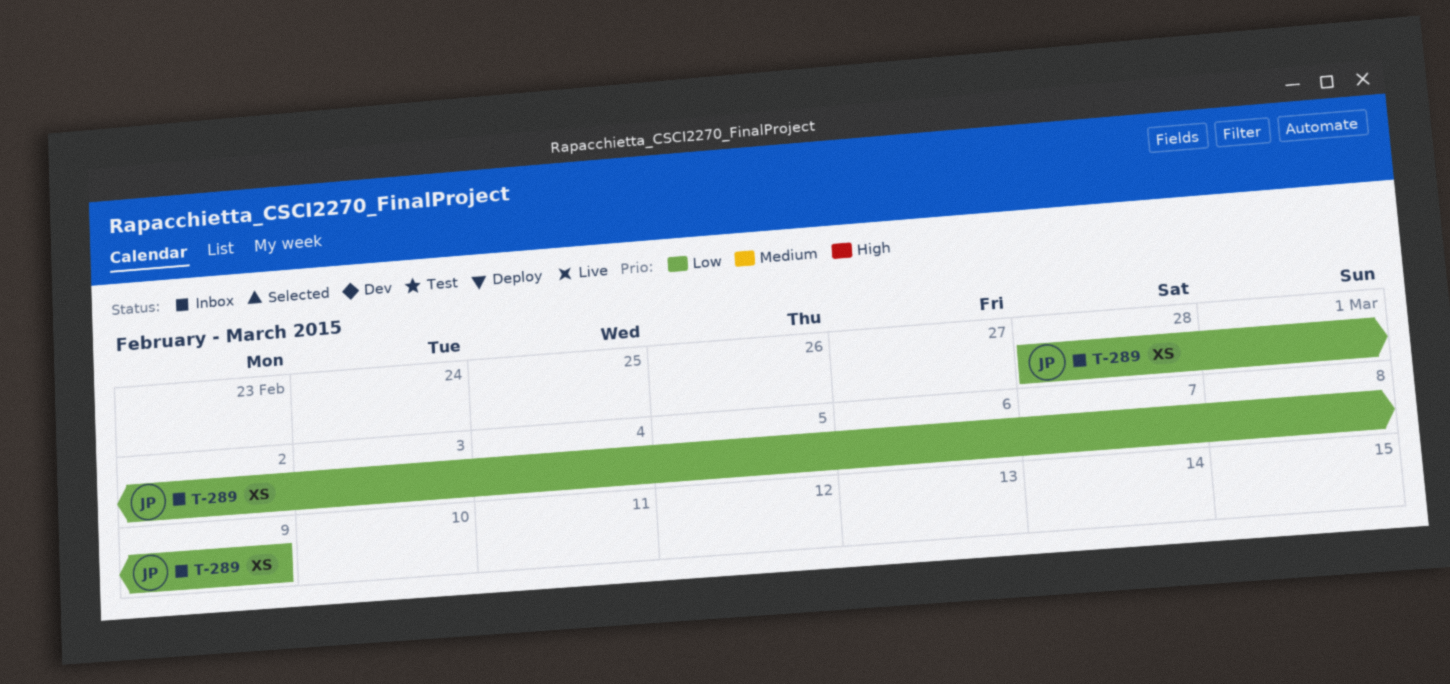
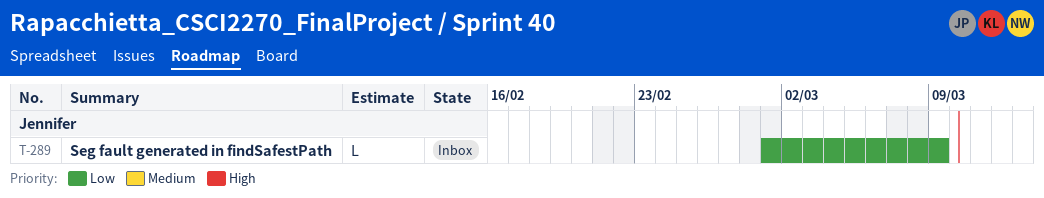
T-289, estimate: XS -> L
T-289, start: Feb 28 -> Mar 1

